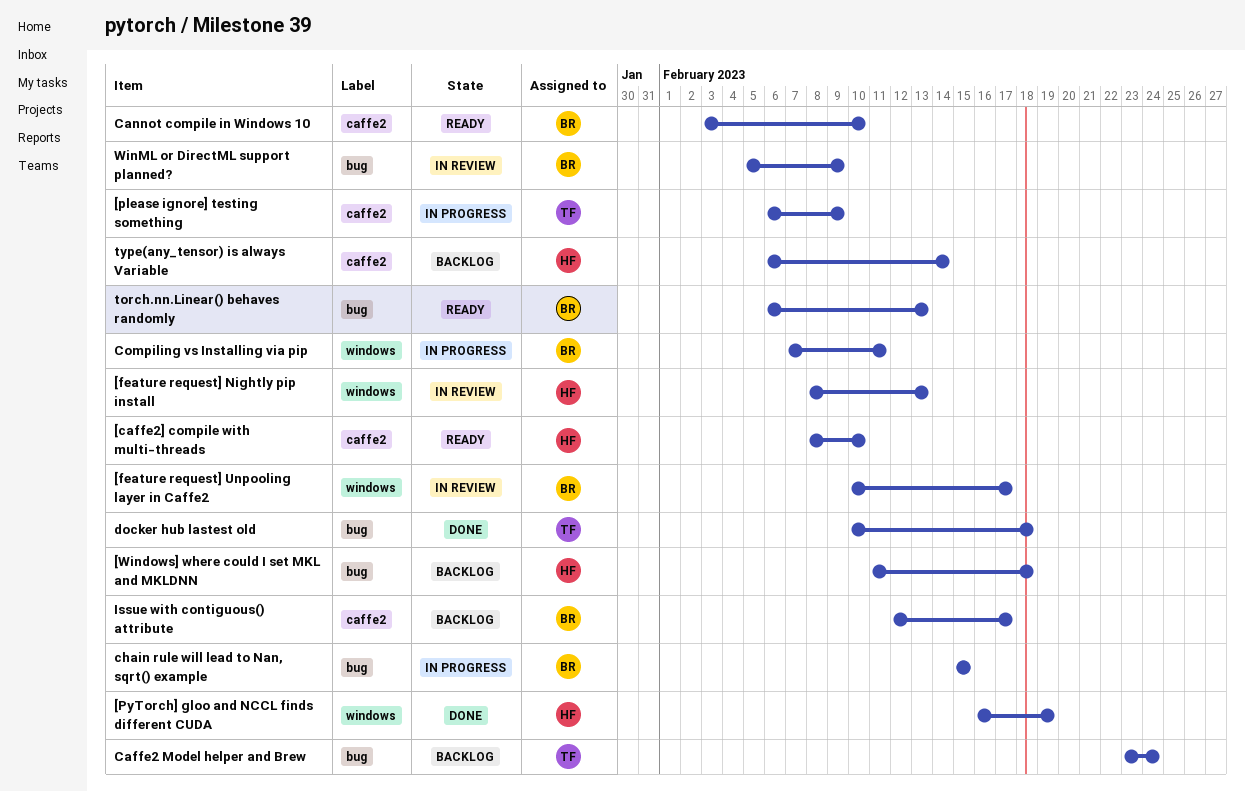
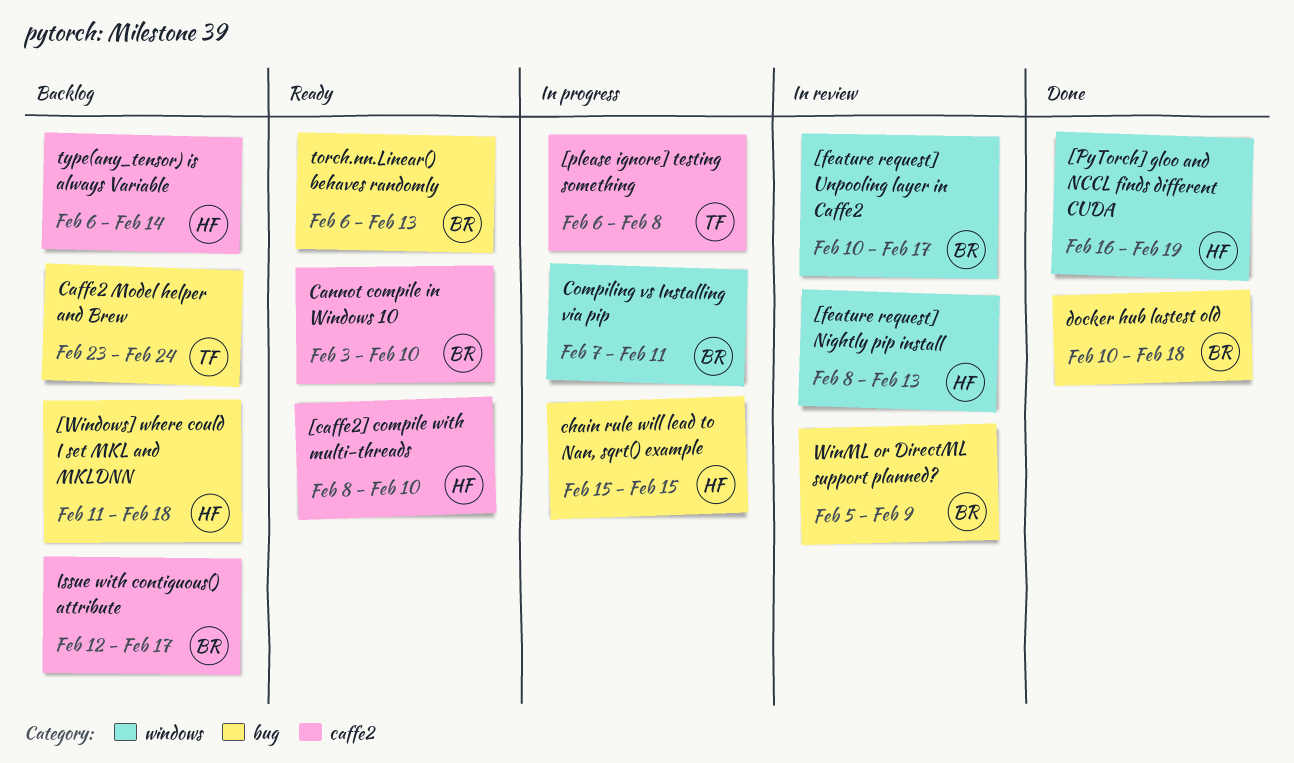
[please ignore] testing something, due: Feb 9 -> Feb 8
chain rule will lead to Nan, sqrt() example, owner: BR -> HF
docker hub lastest old, owner: TF -> BR

